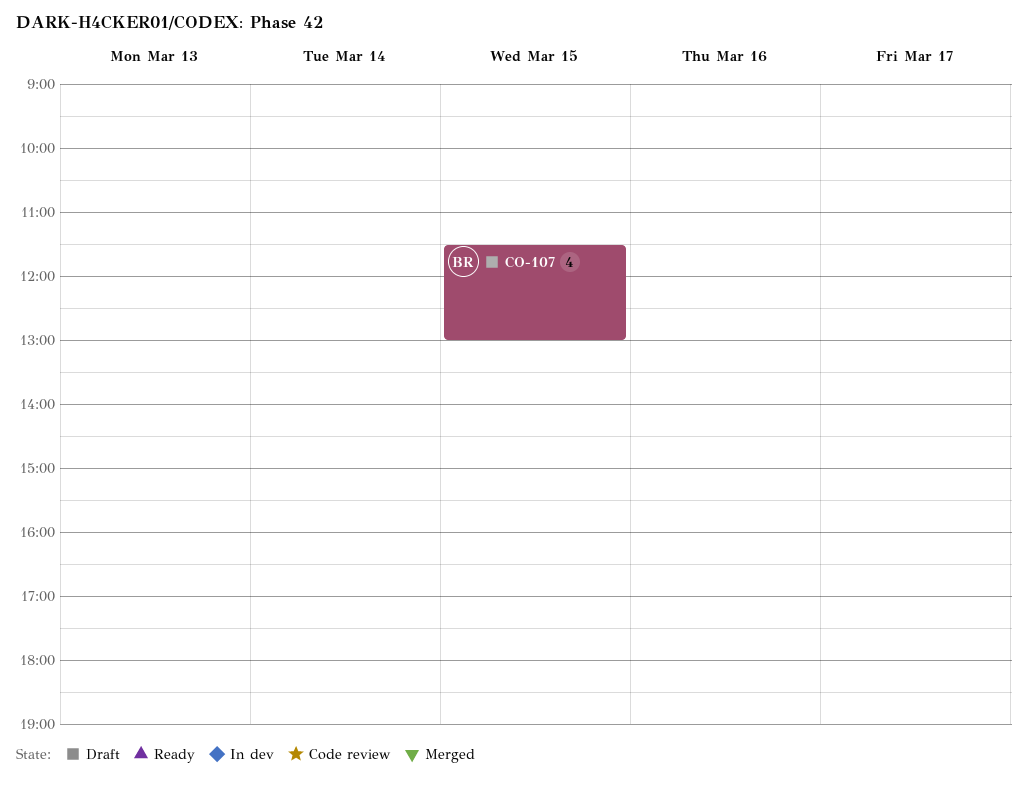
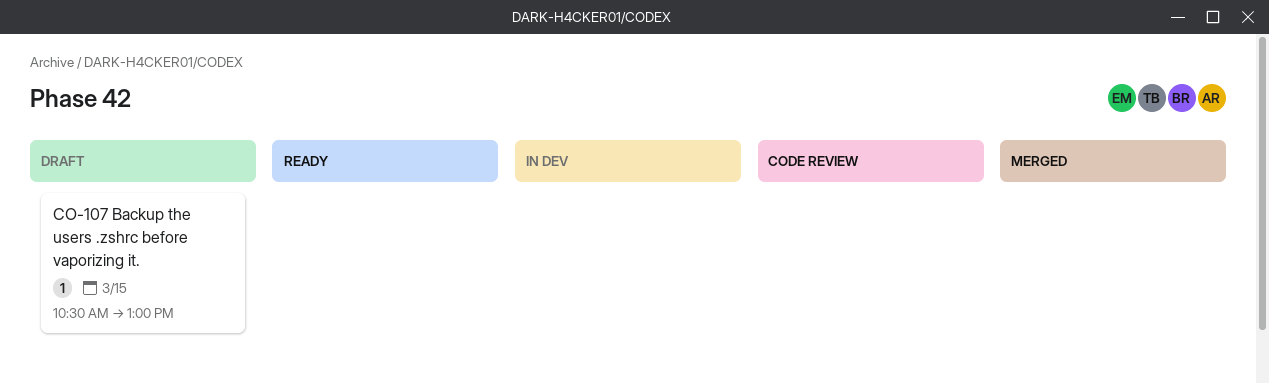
CO-107, estimate: 4 -> 1
CO-107, begins: 11:30 -> 10:30

